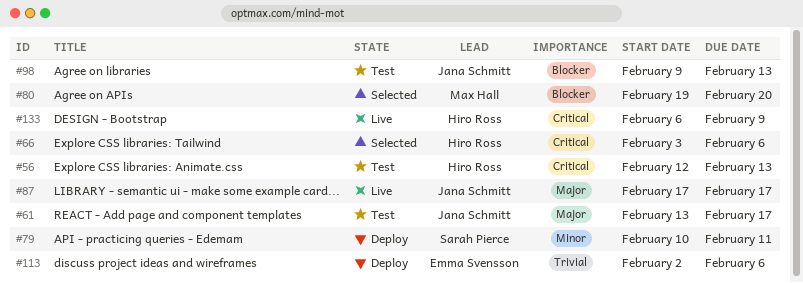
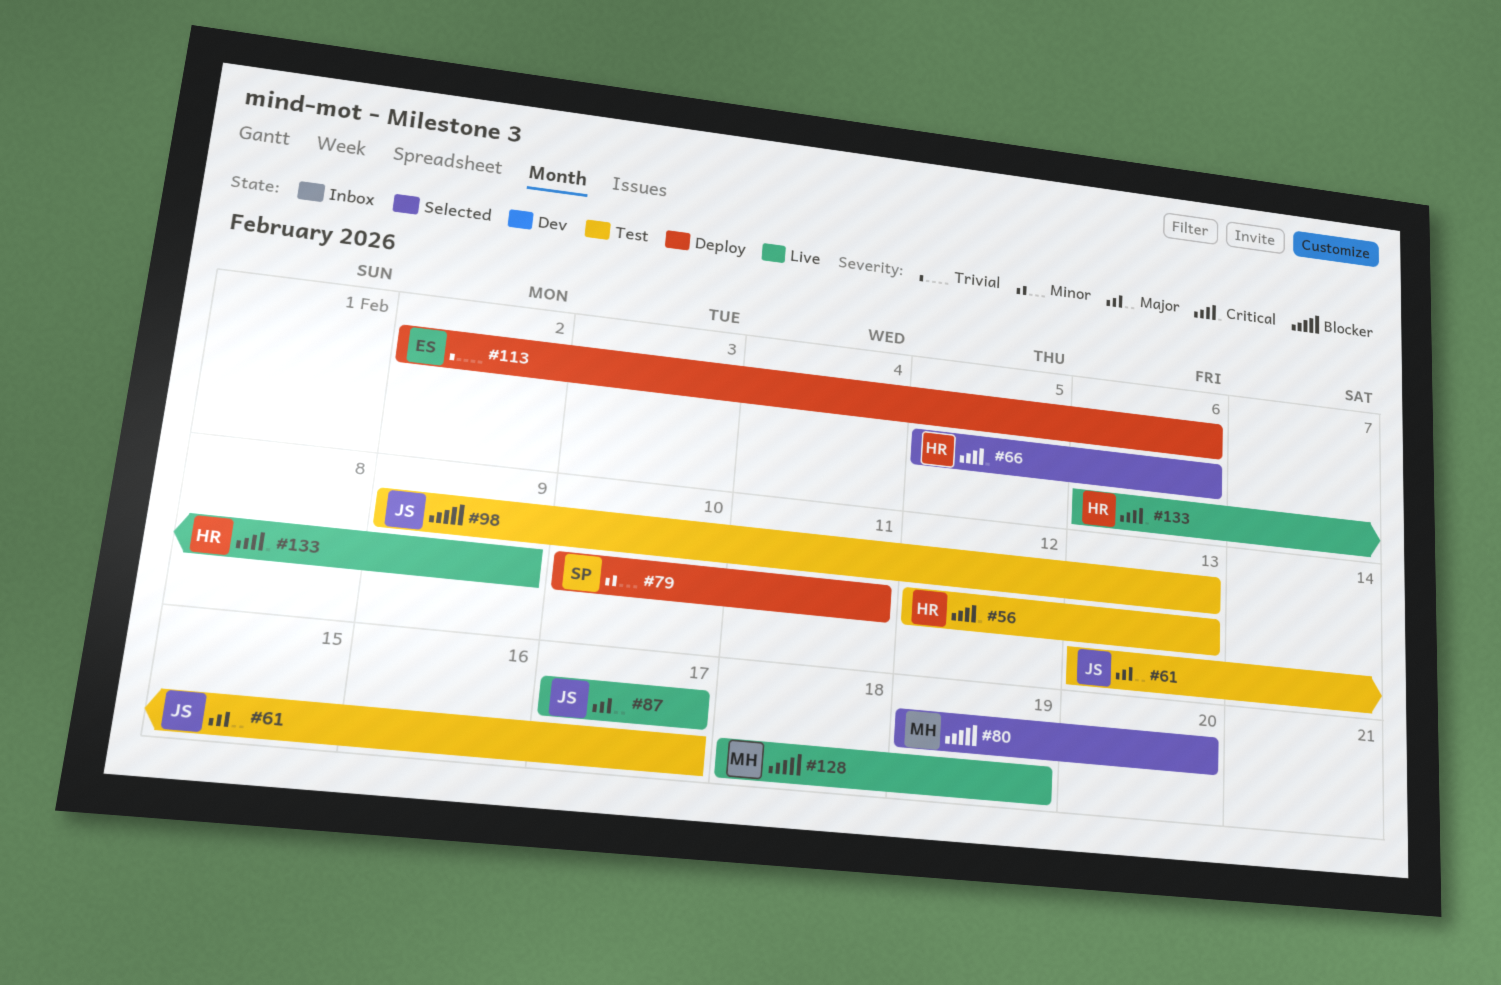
#66, start: Feb 3 -> Feb 5
#128: none -> present

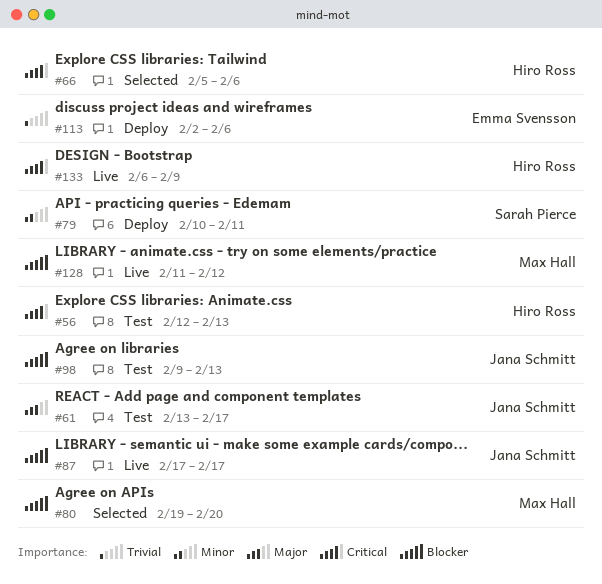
#87, priority: Major -> Blocker
#128, start: Feb 18 -> Feb 11
#128, due: Feb 19 -> Feb 12

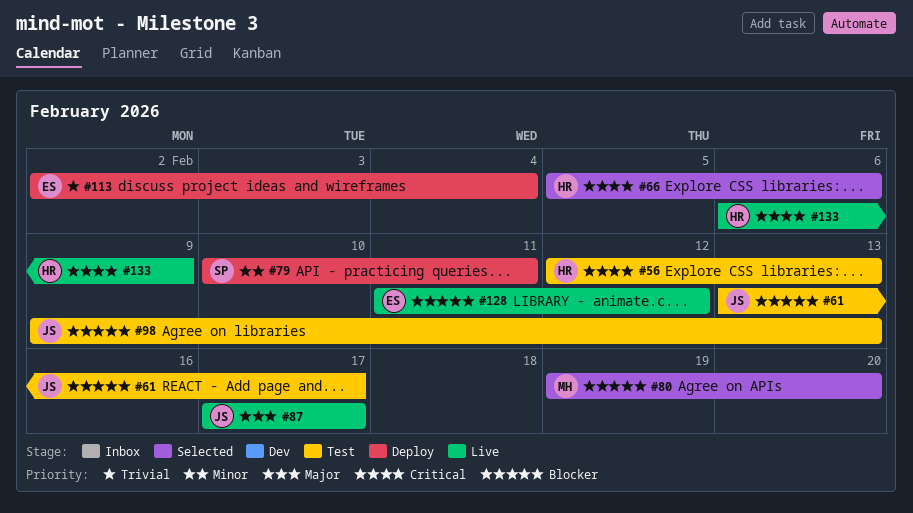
#61, priority: Major -> Blocker
#87, priority: Blocker -> Major
#113, due: Feb 6 -> Feb 4
#128, owner: Max Hall -> Emma Svensson

